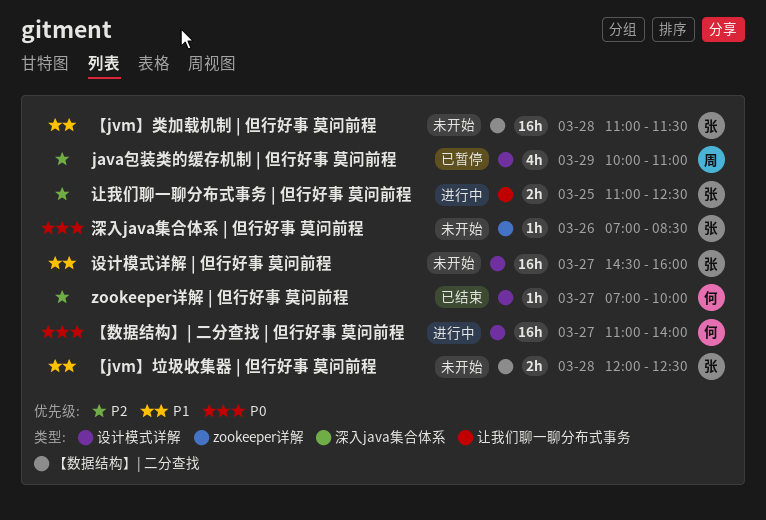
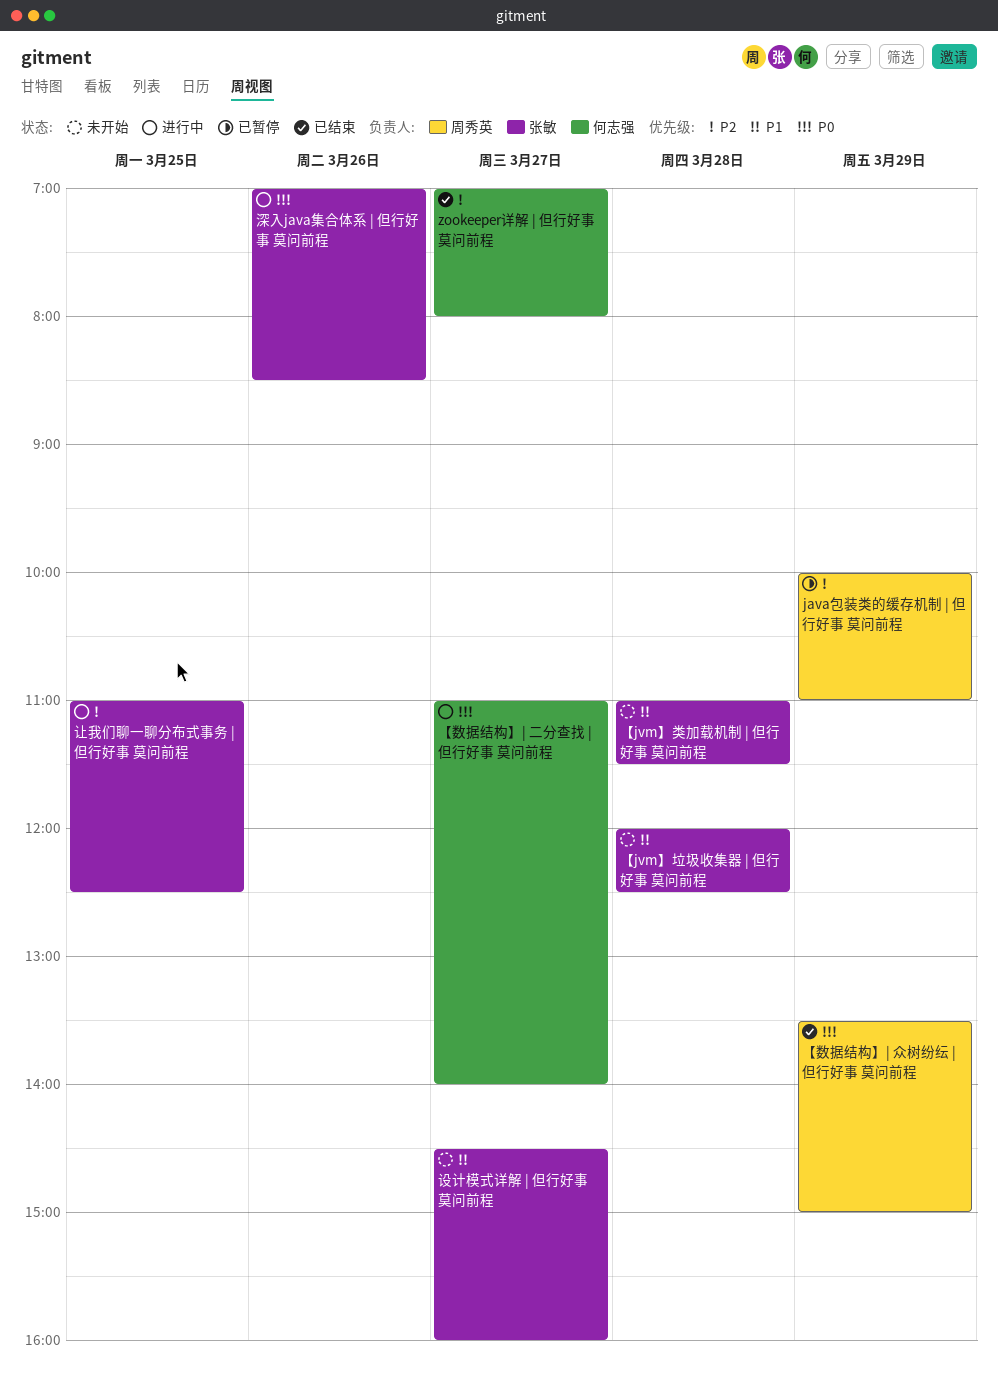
zookeeper详解 | 但行好事 莫问前程, ends: 10:00 -> 08:00
【数据结构】| 众树纷纭 | 但行好事 莫问前程: none -> present
深入java集合体系 | 但行好事 莫问前程, status: 未开始 -> 进行中

